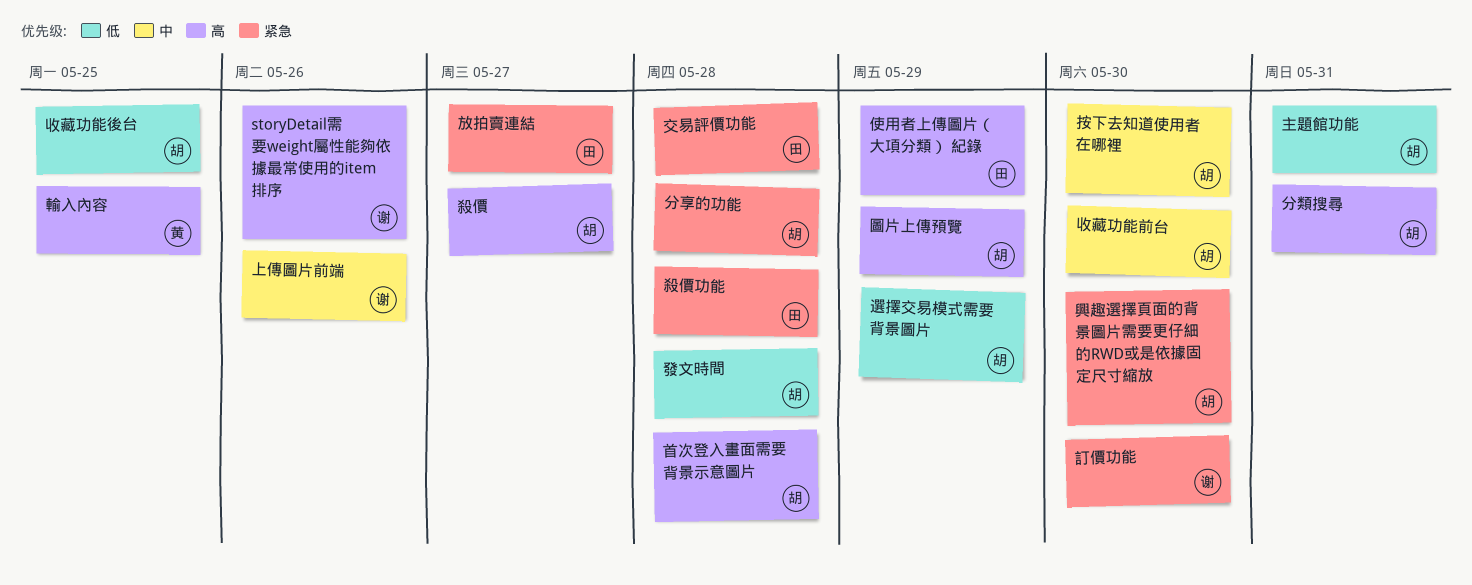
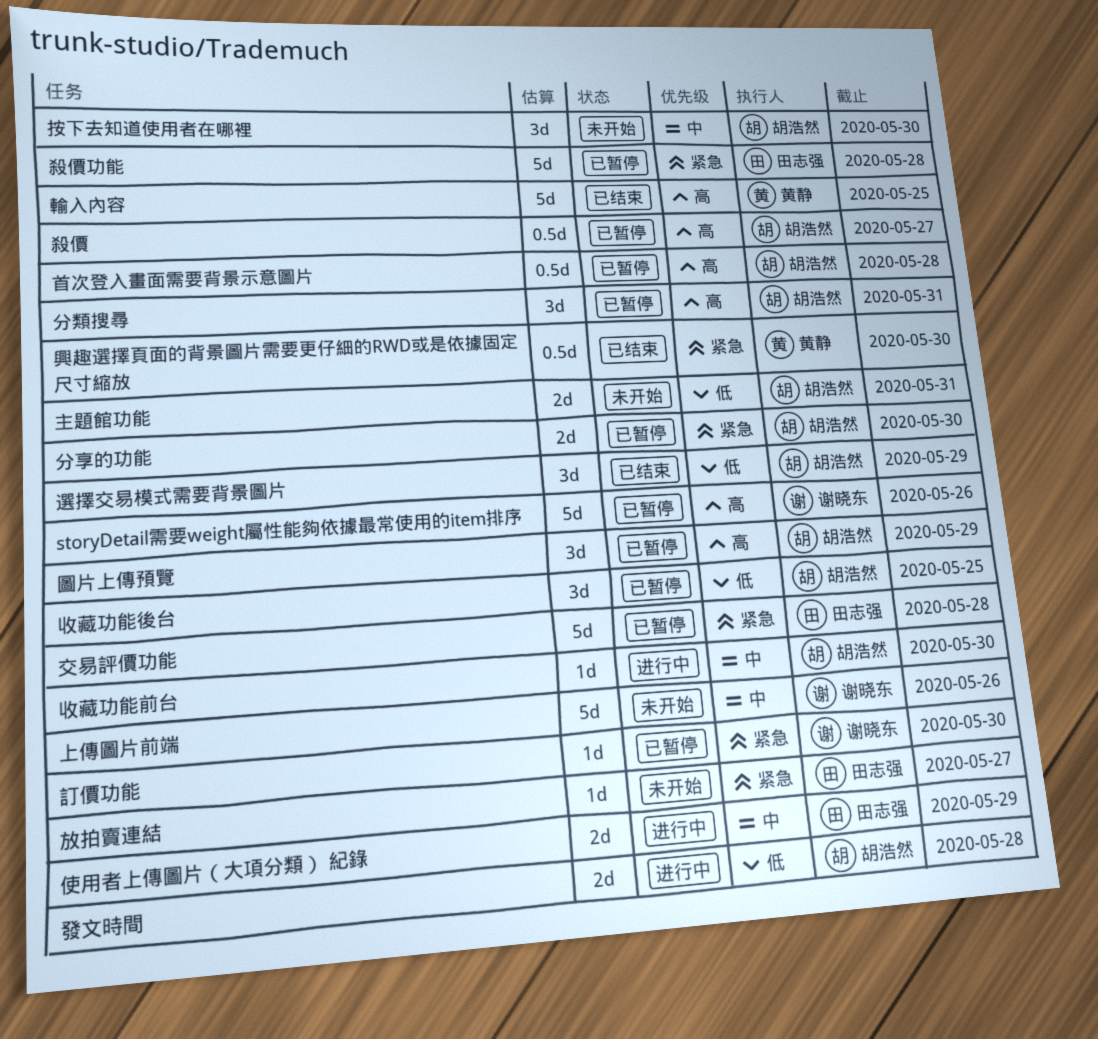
使用者上傳圖片（大項分類） 紀錄, priority: 高 -> 中
分享的功能, due: May 28 -> May 30
興趣選擇頁面的背景圖片需要更仔細的RWD或是依據固定尺寸縮放, owner: 胡浩然 -> 黄静

